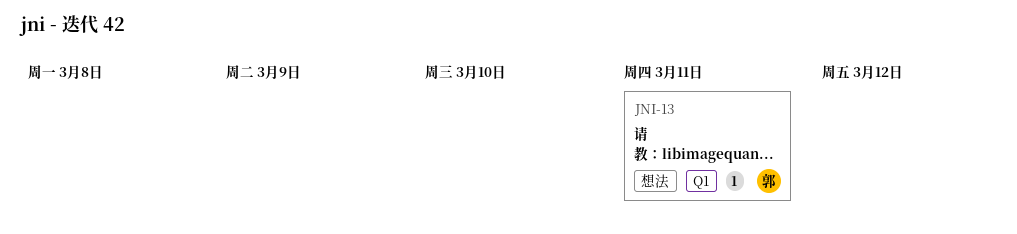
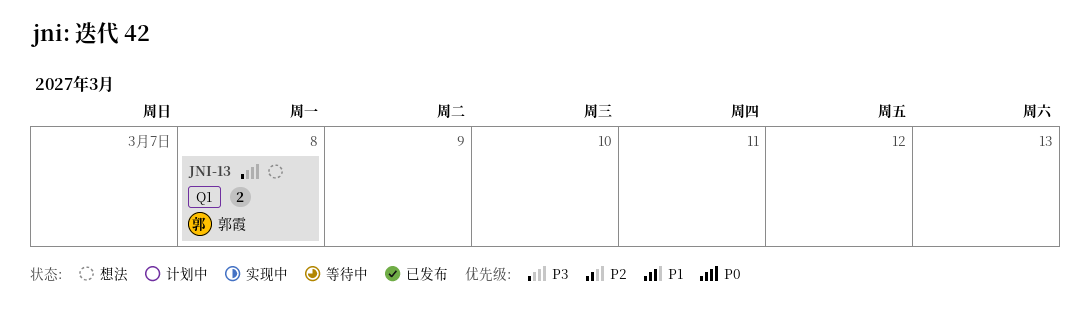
JNI-13, estimate: 1 -> 2
JNI-13, due: Mar 11 -> Mar 8

